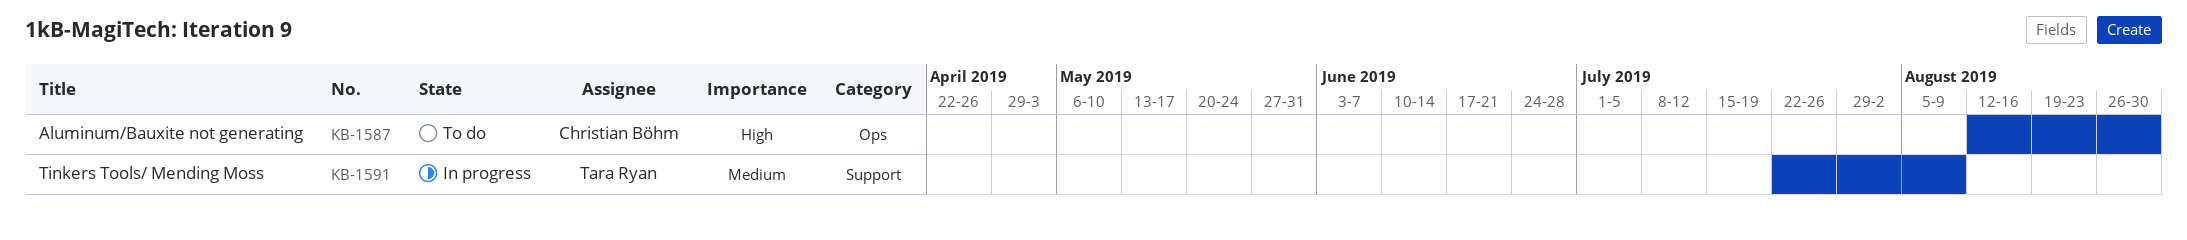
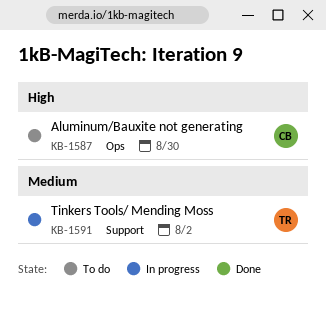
KB-1591, due: Aug 9 -> Aug 2

